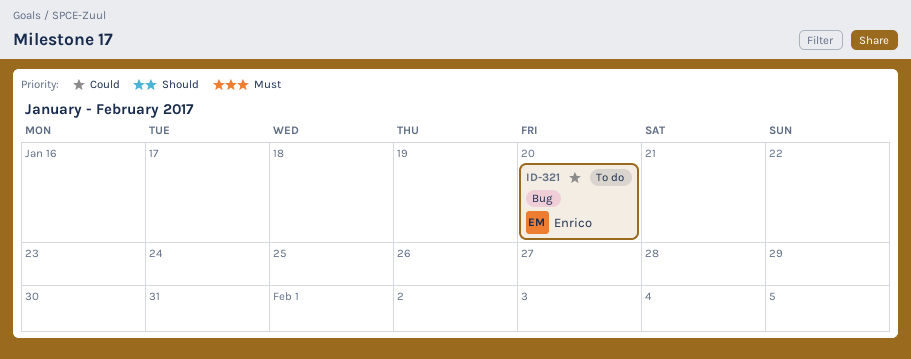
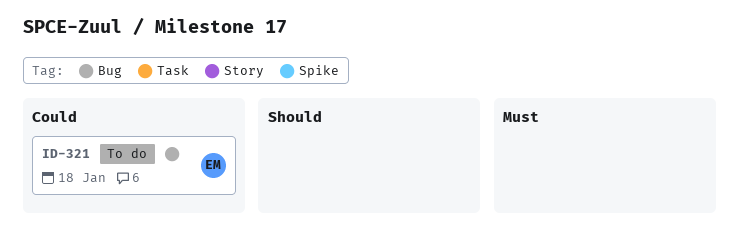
ID-321, due: Jan 20 -> Jan 18

